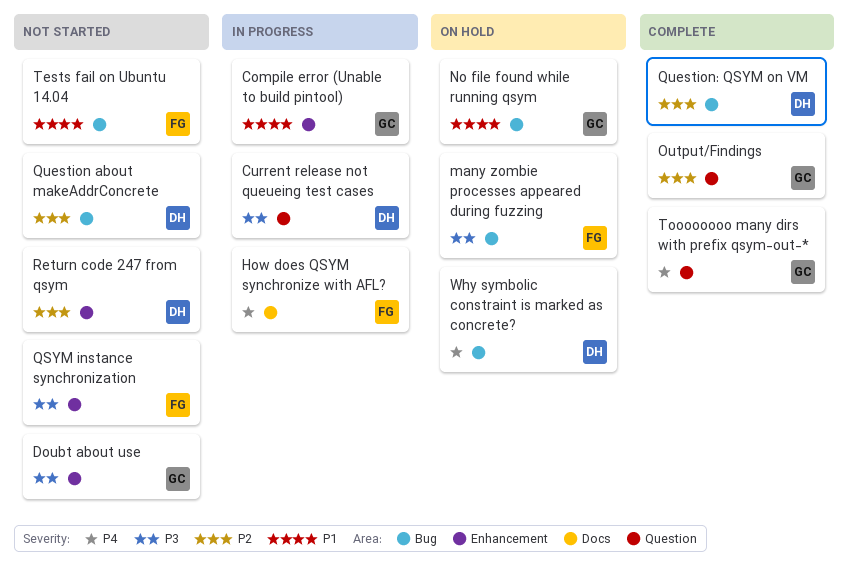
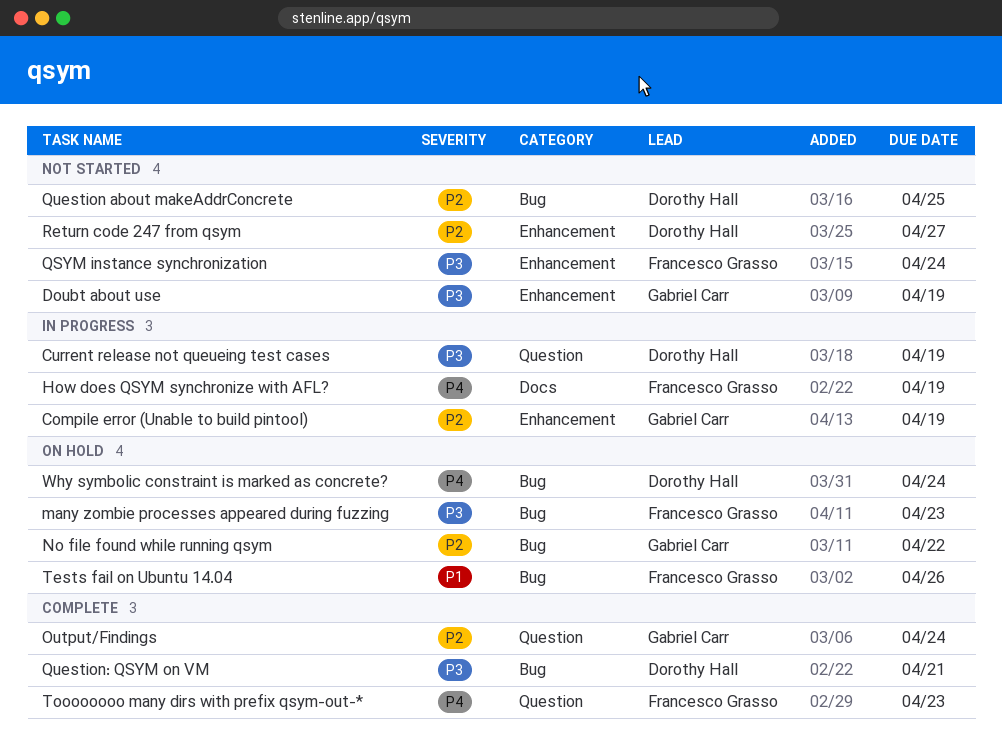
Compile error (Unable to build pintool), priority: P1 -> P2
No file found while running qsym, priority: P1 -> P2
Question: QSYM on VM, priority: P2 -> P3
Tests fail on Ubuntu 14.04, status: Not started -> On hold
Toooooooo many dirs with prefix qsym-out-*, owner: Gabriel Carr -> Francesco Grasso

